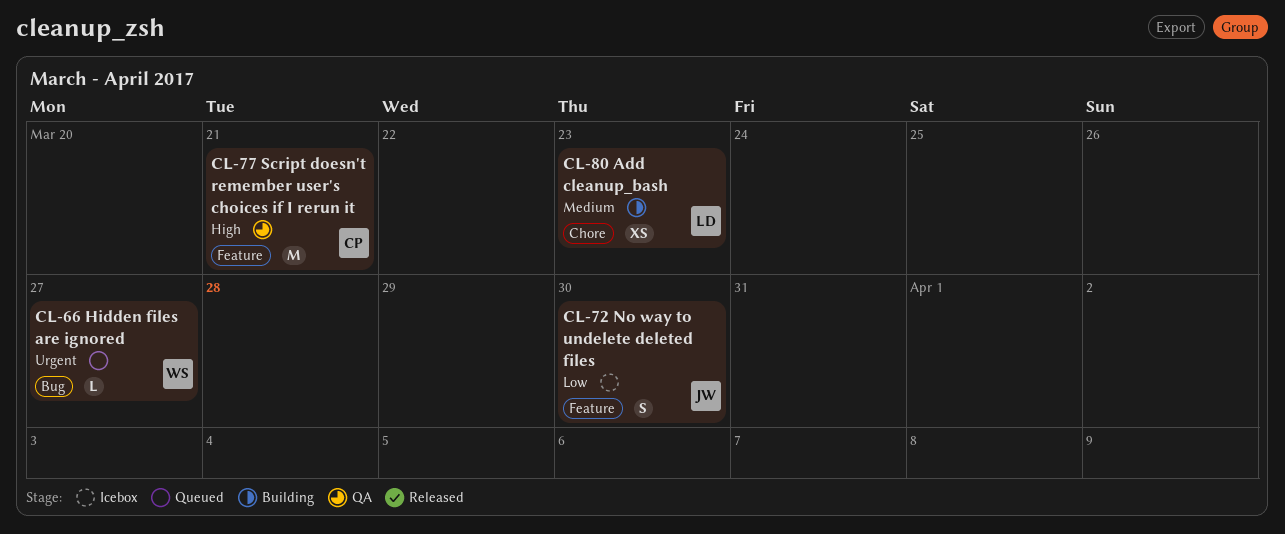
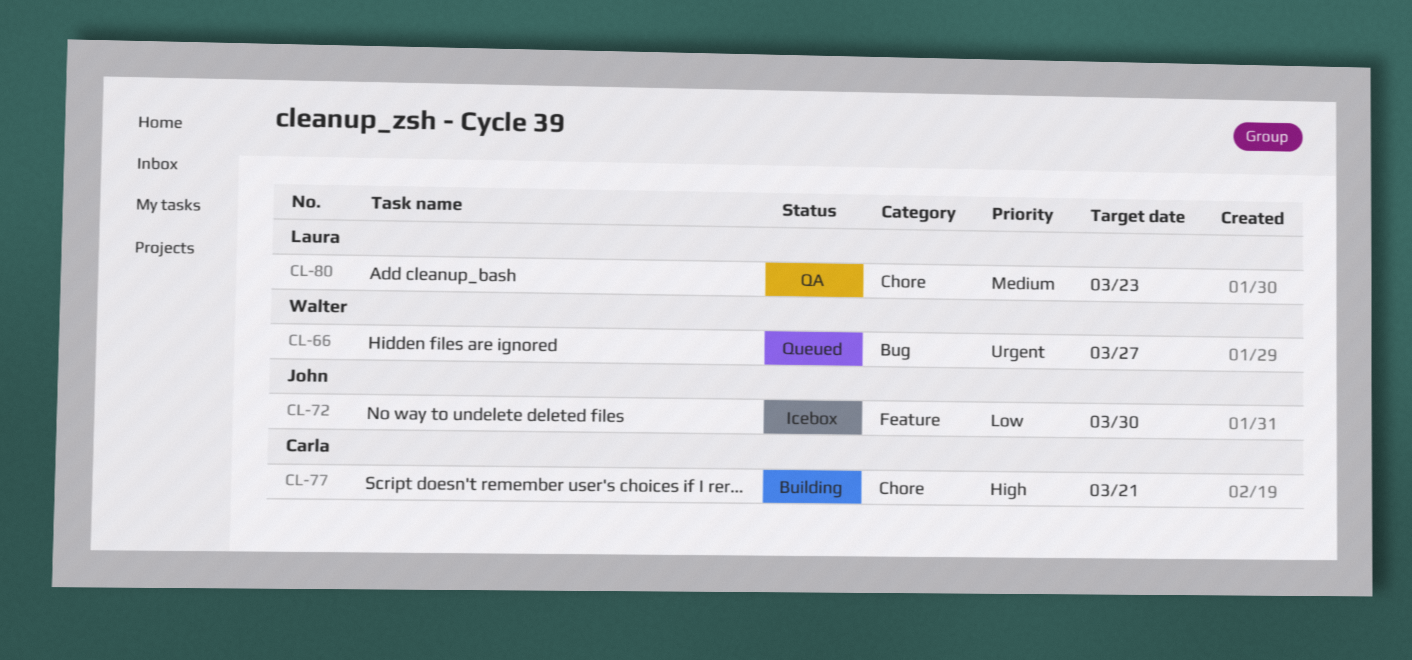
CL-77, status: QA -> Building
CL-77, label: Feature -> Chore
CL-80, status: Building -> QA

